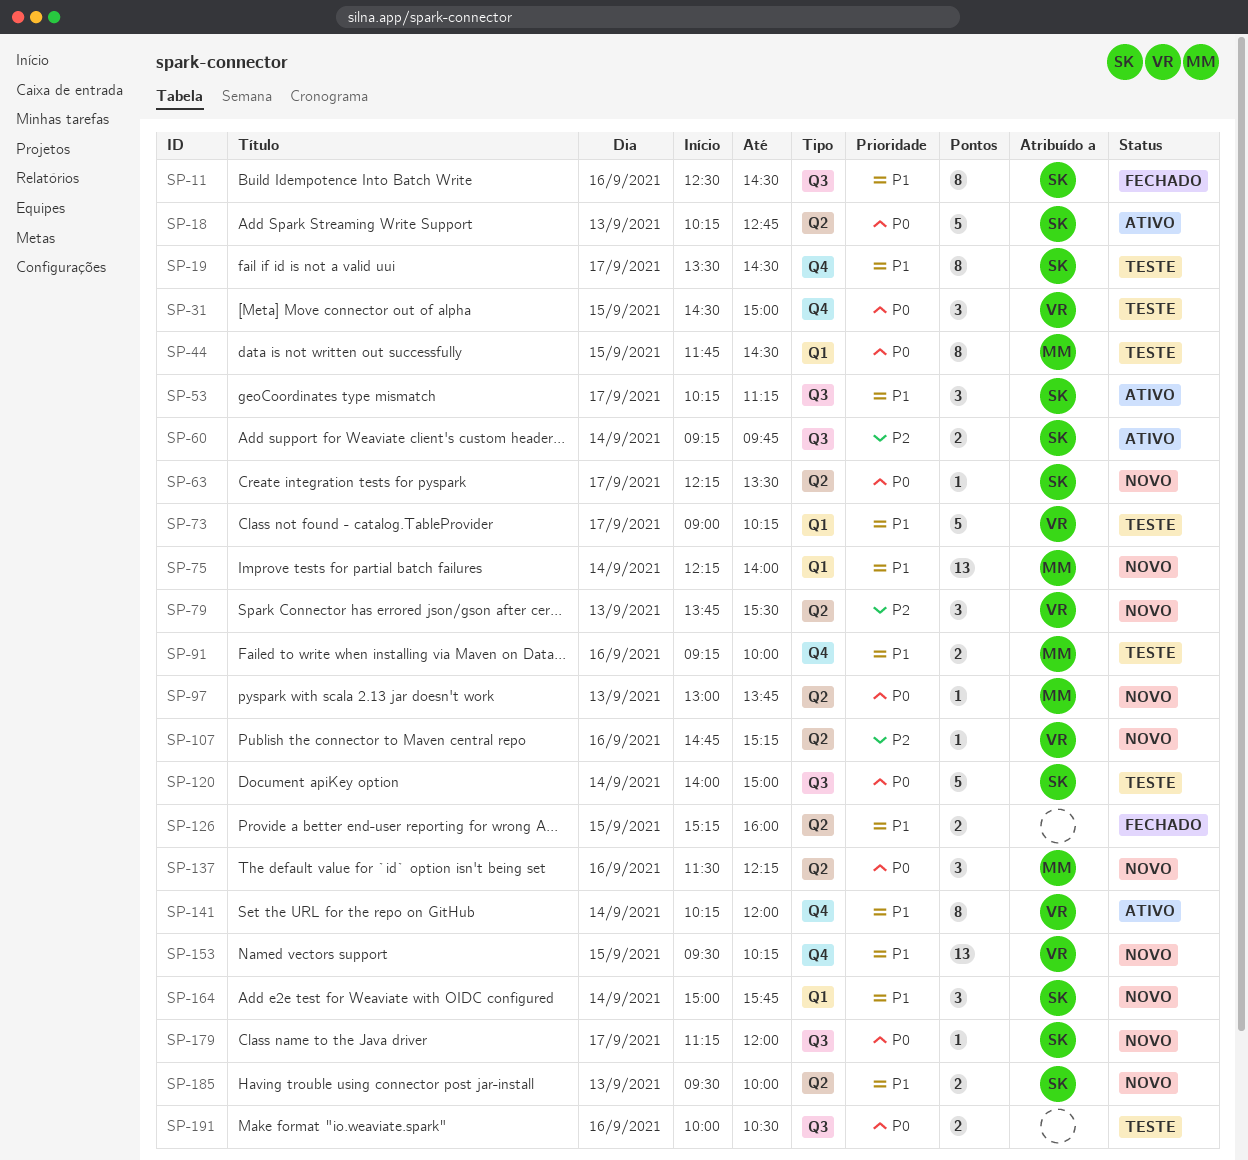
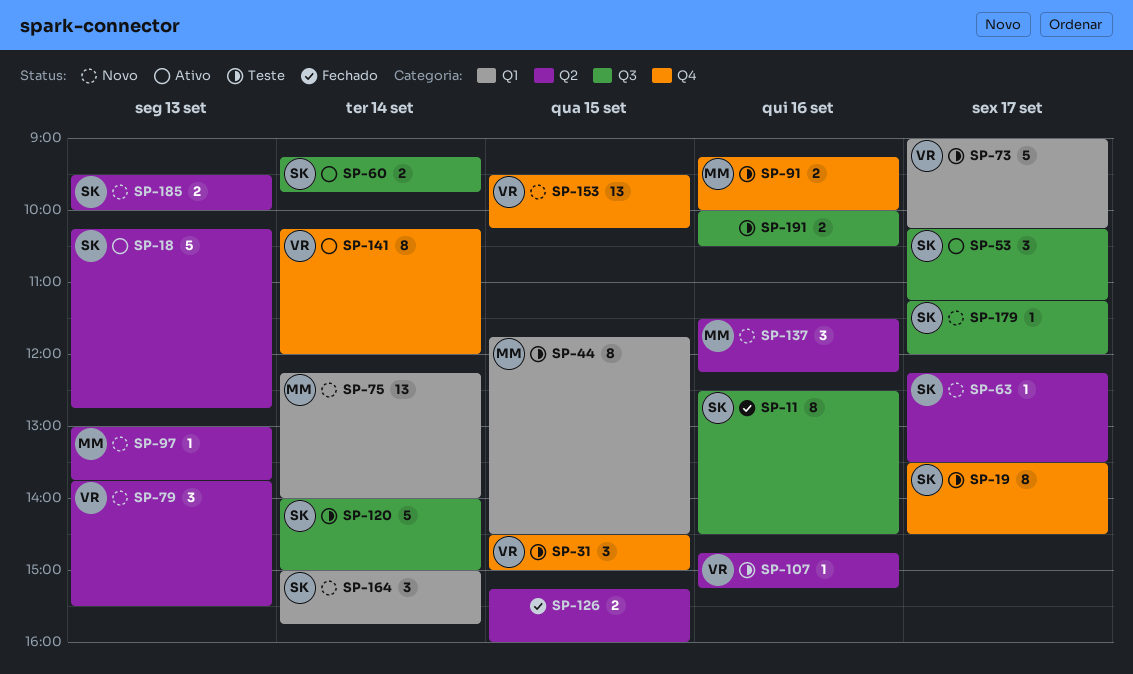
SP-107, status: Novo -> Teste

